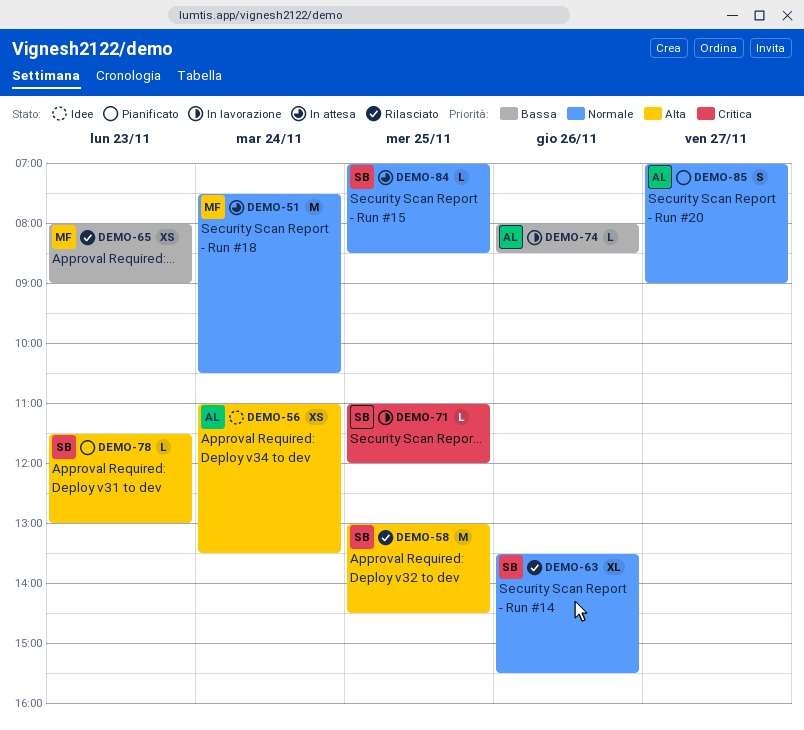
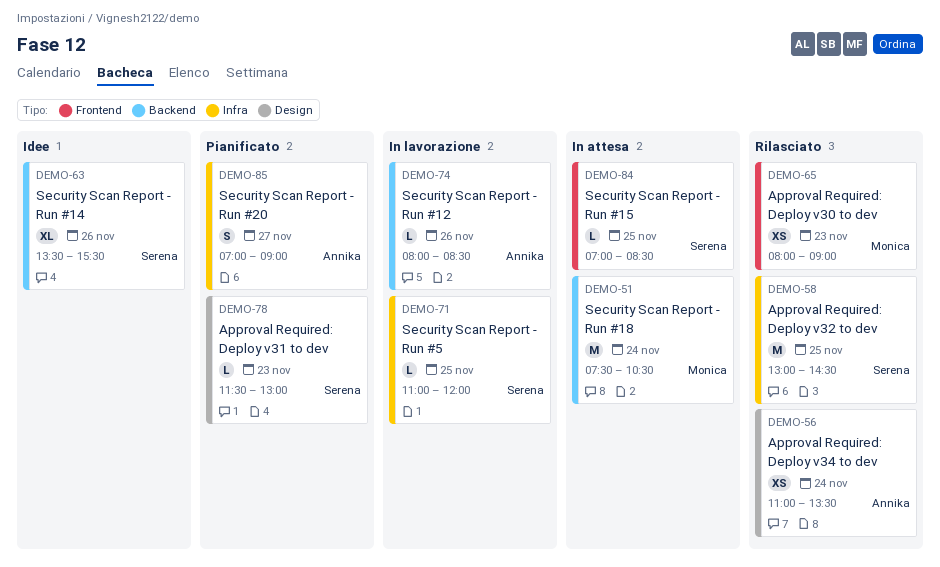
DEMO-56, status: Idee -> Rilasciato
DEMO-63, status: Rilasciato -> Idee

